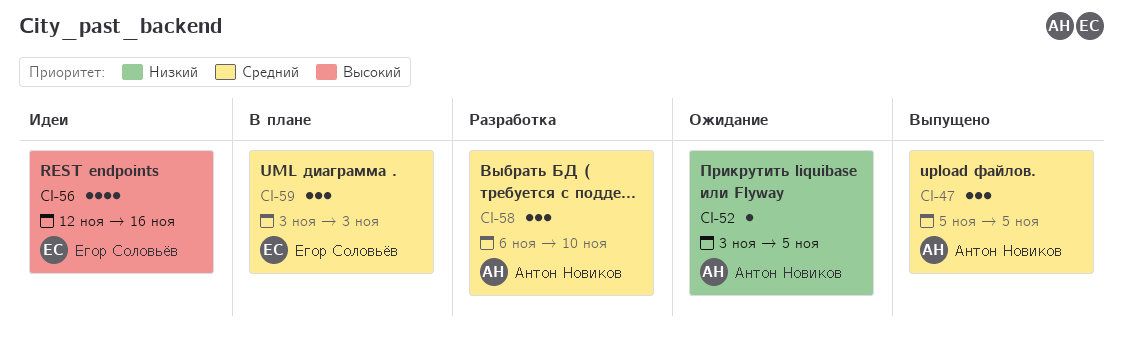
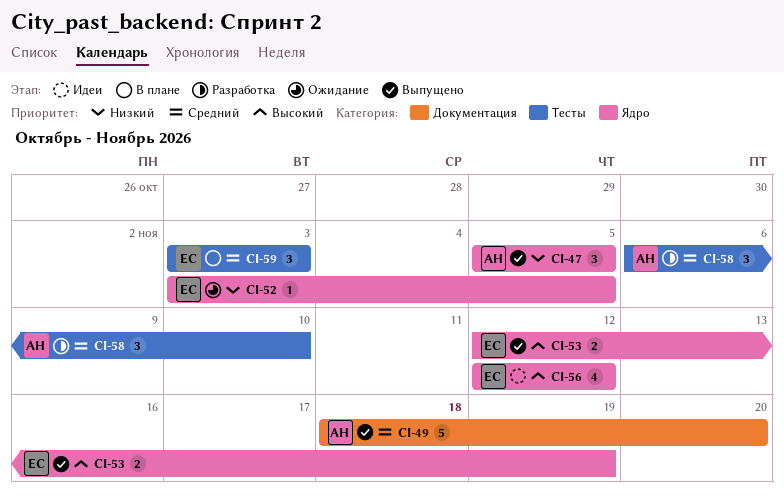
CI-47, priority: Средний -> Низкий
CI-49: none -> present
CI-52, owner: Антон Новиков -> Егор Соловьёв
CI-53: none -> present
CI-56, due: Nov 16 -> Nov 12

